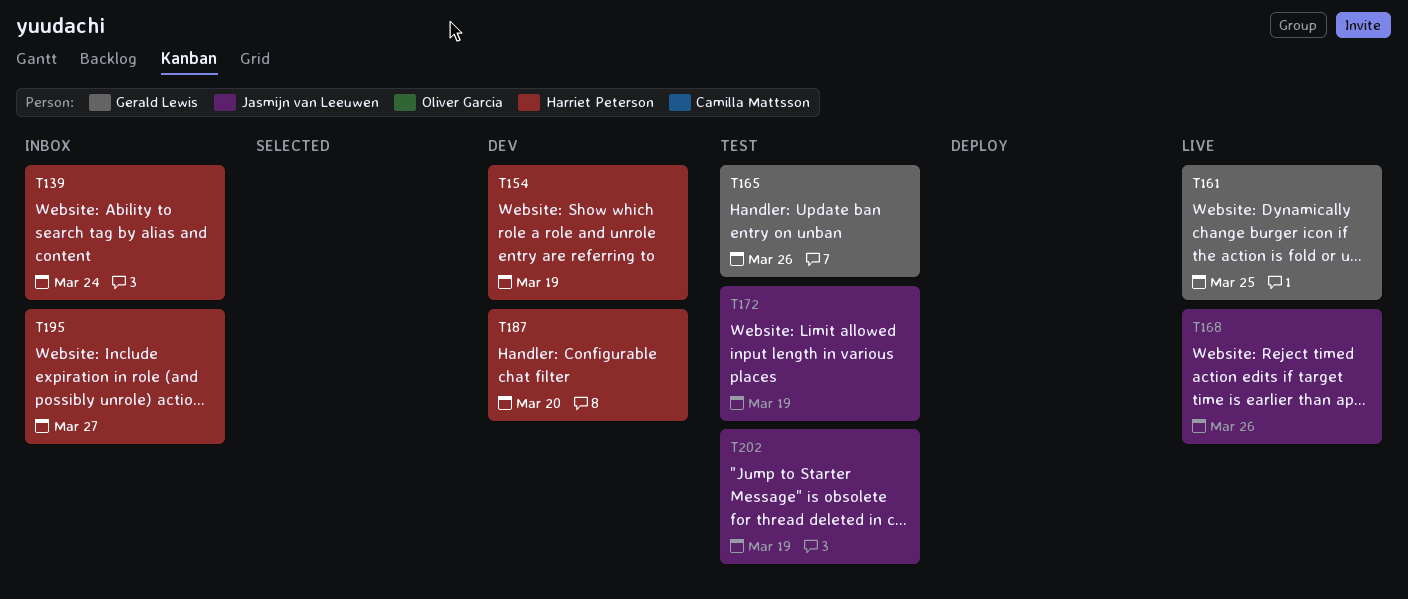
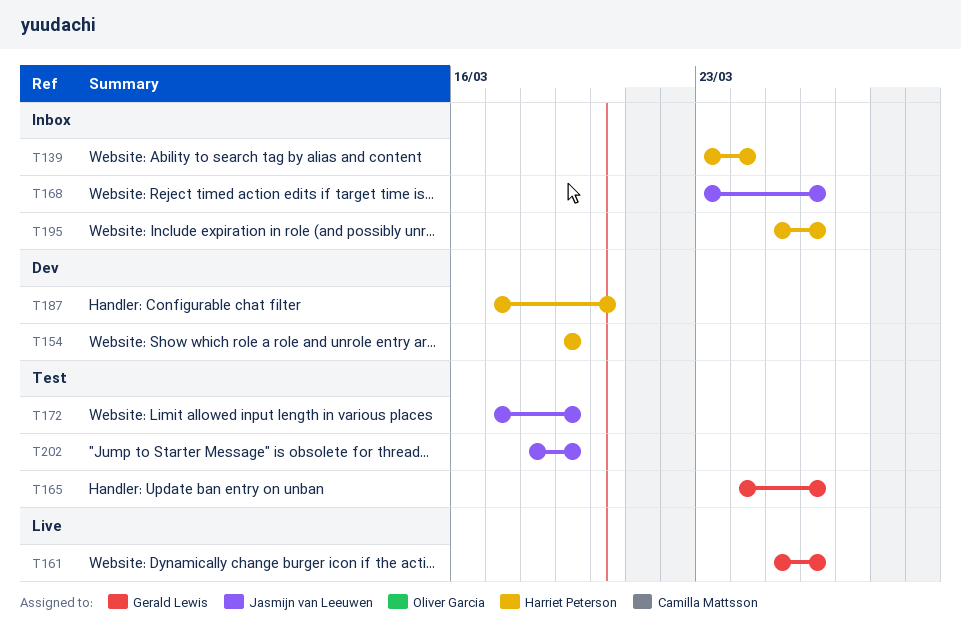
T161, due: Mar 25 -> Mar 26
T168, status: Live -> Inbox
T195, due: Mar 27 -> Mar 26

